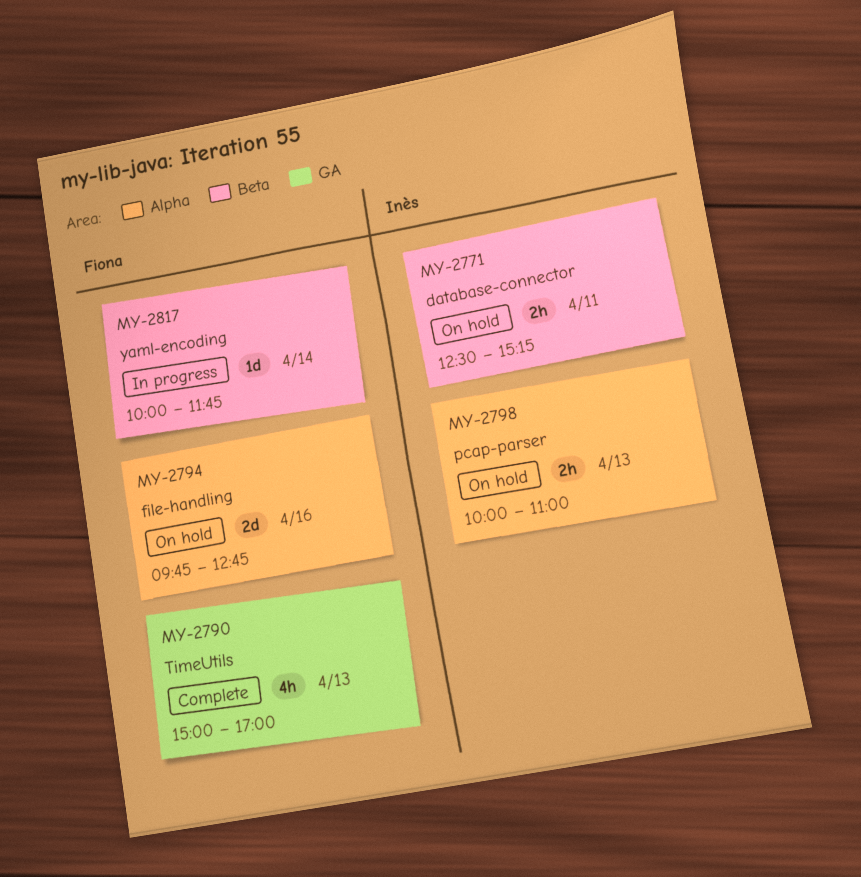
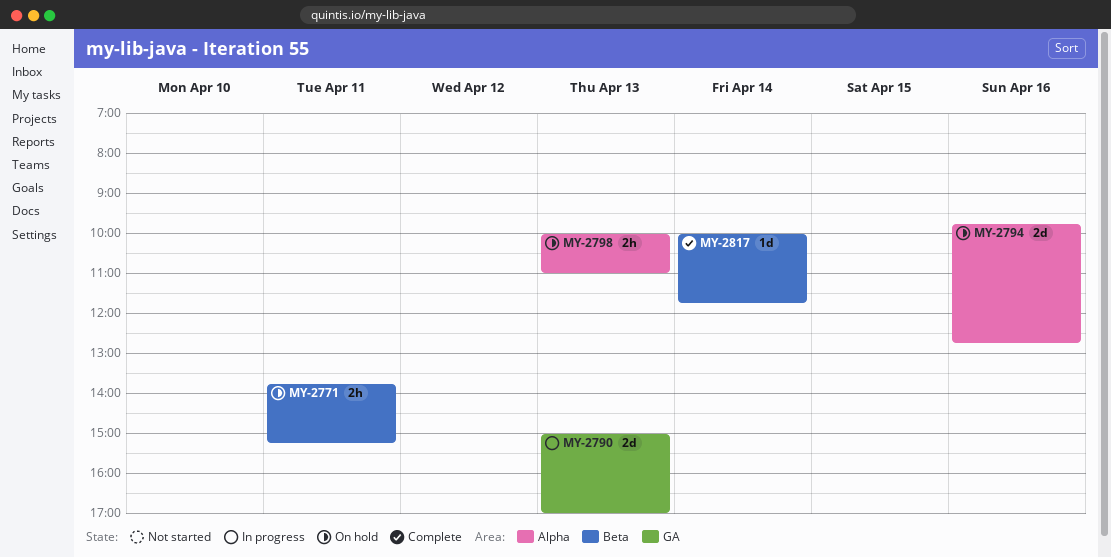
MY-2771, begins: 12:30 -> 13:45
MY-2790, status: Complete -> In progress
MY-2790, estimate: 4h -> 2d
MY-2817, status: In progress -> Complete

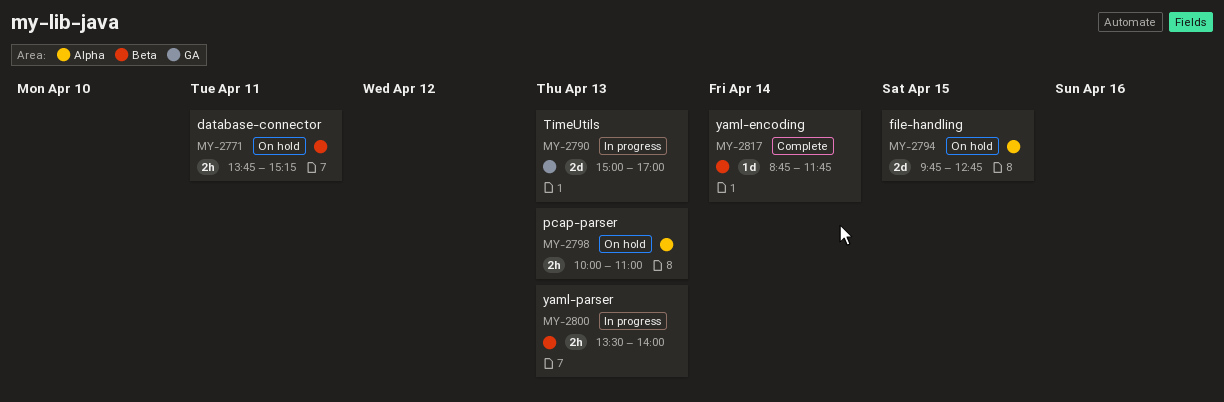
MY-2794, day: Apr 16 -> Apr 15
MY-2800: none -> present
MY-2817, begins: 10:00 -> 08:45

